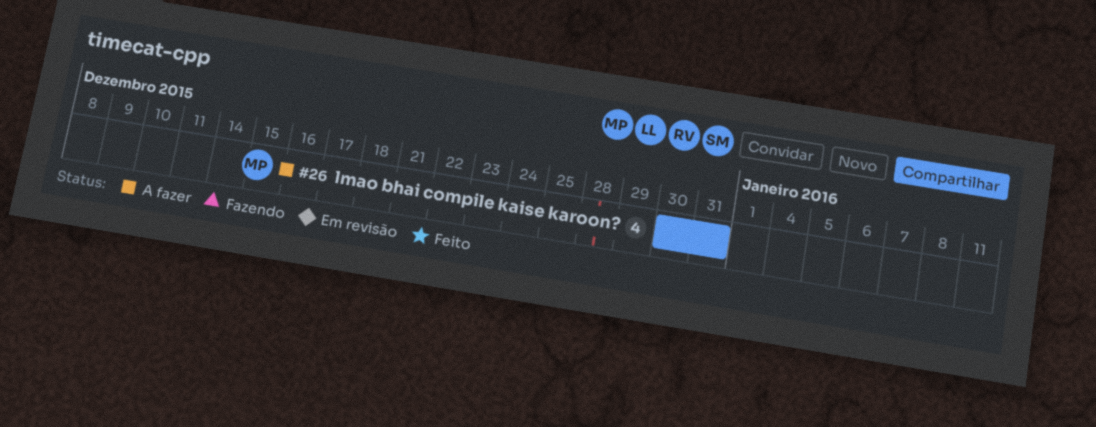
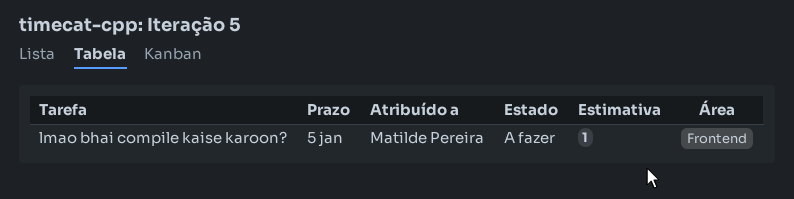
lmao bhai compile kaise karoon?, estimate: 4 -> 1
lmao bhai compile kaise karoon?, due: Dec 31 -> Jan 5

